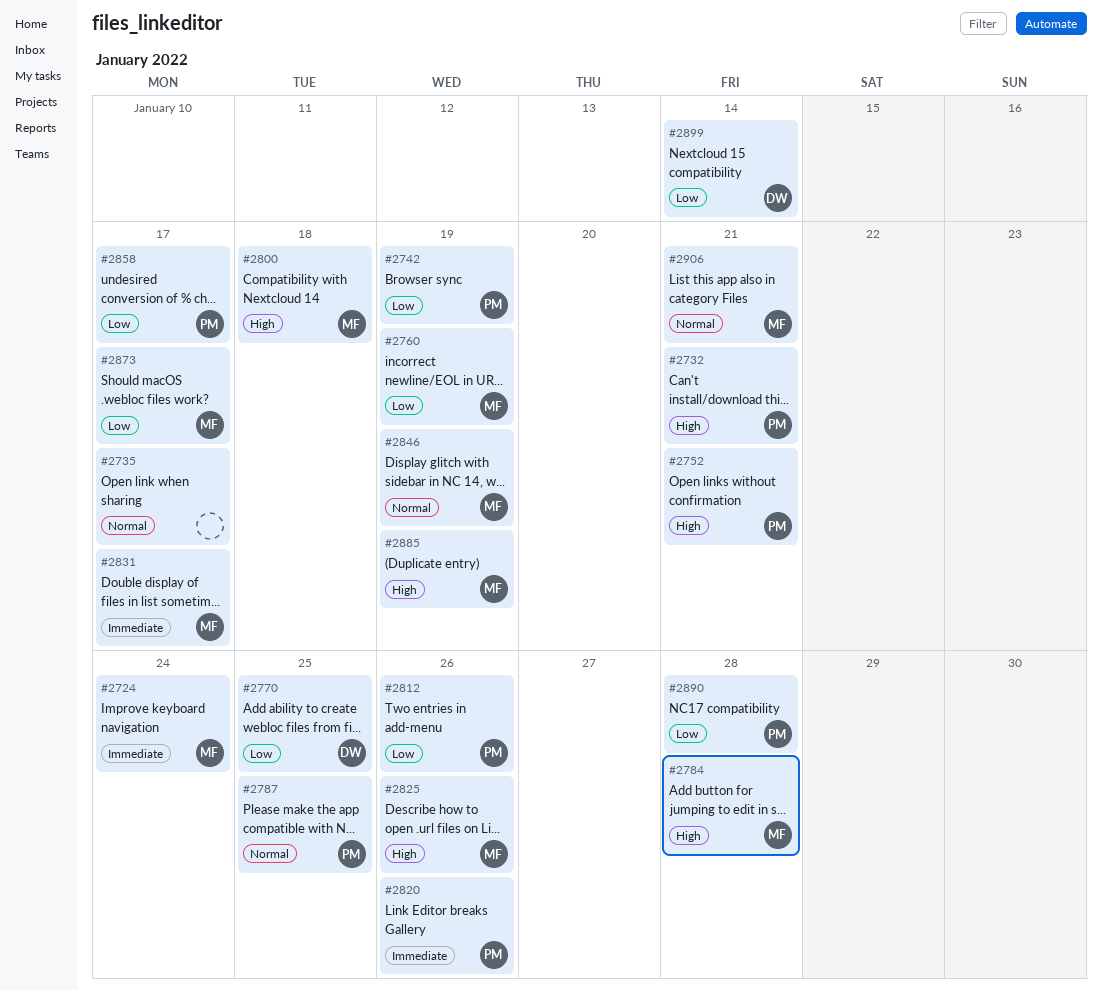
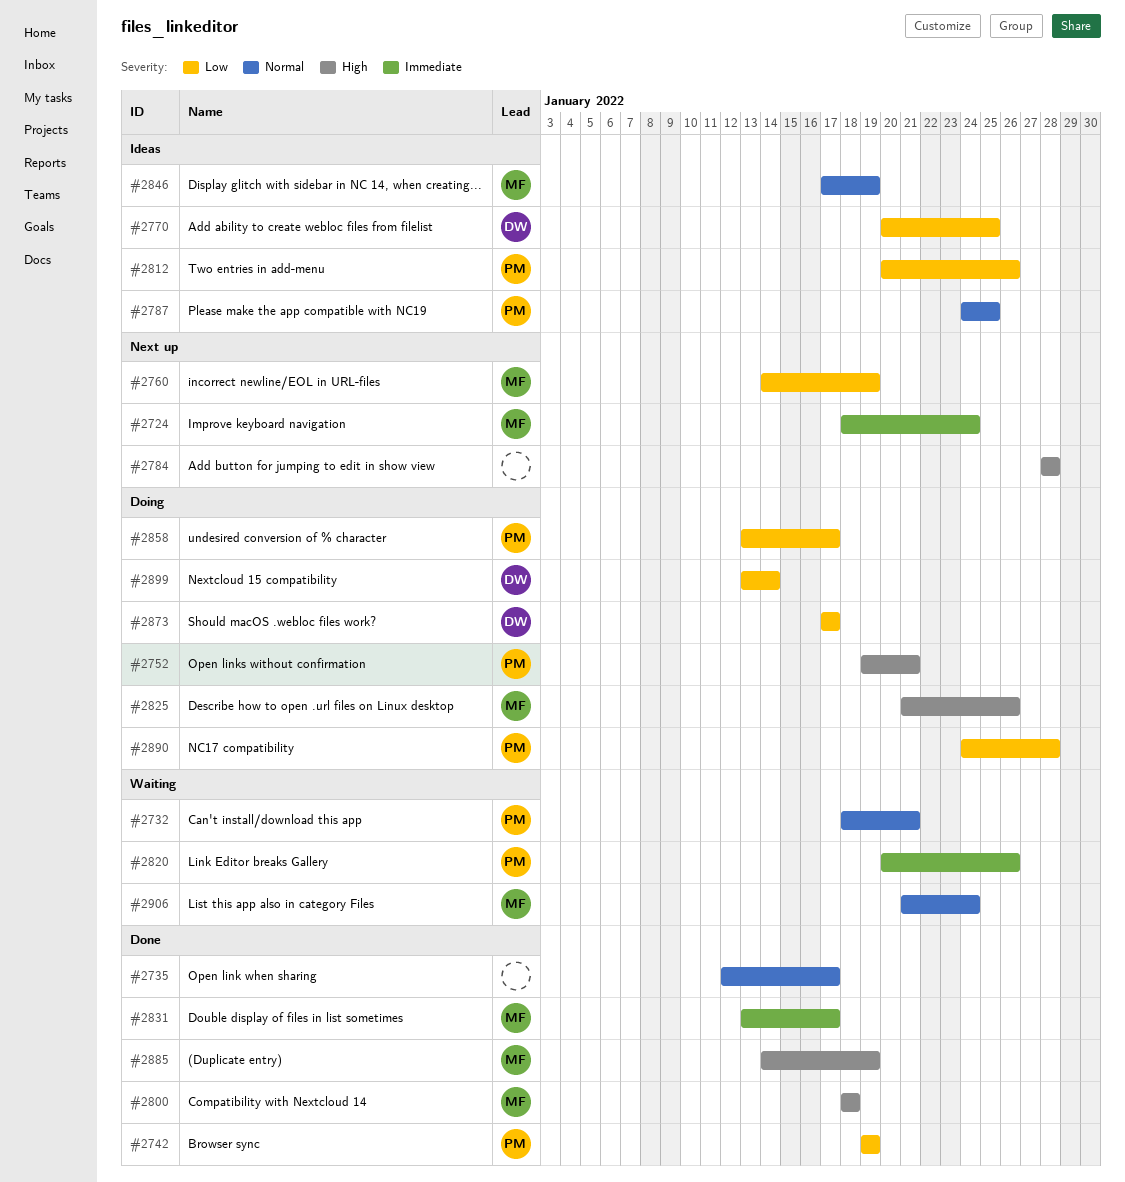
#2732, priority: High -> Normal
#2784, owner: MF -> none
#2873, owner: MF -> DW
#2906, due: Jan 21 -> Jan 24

